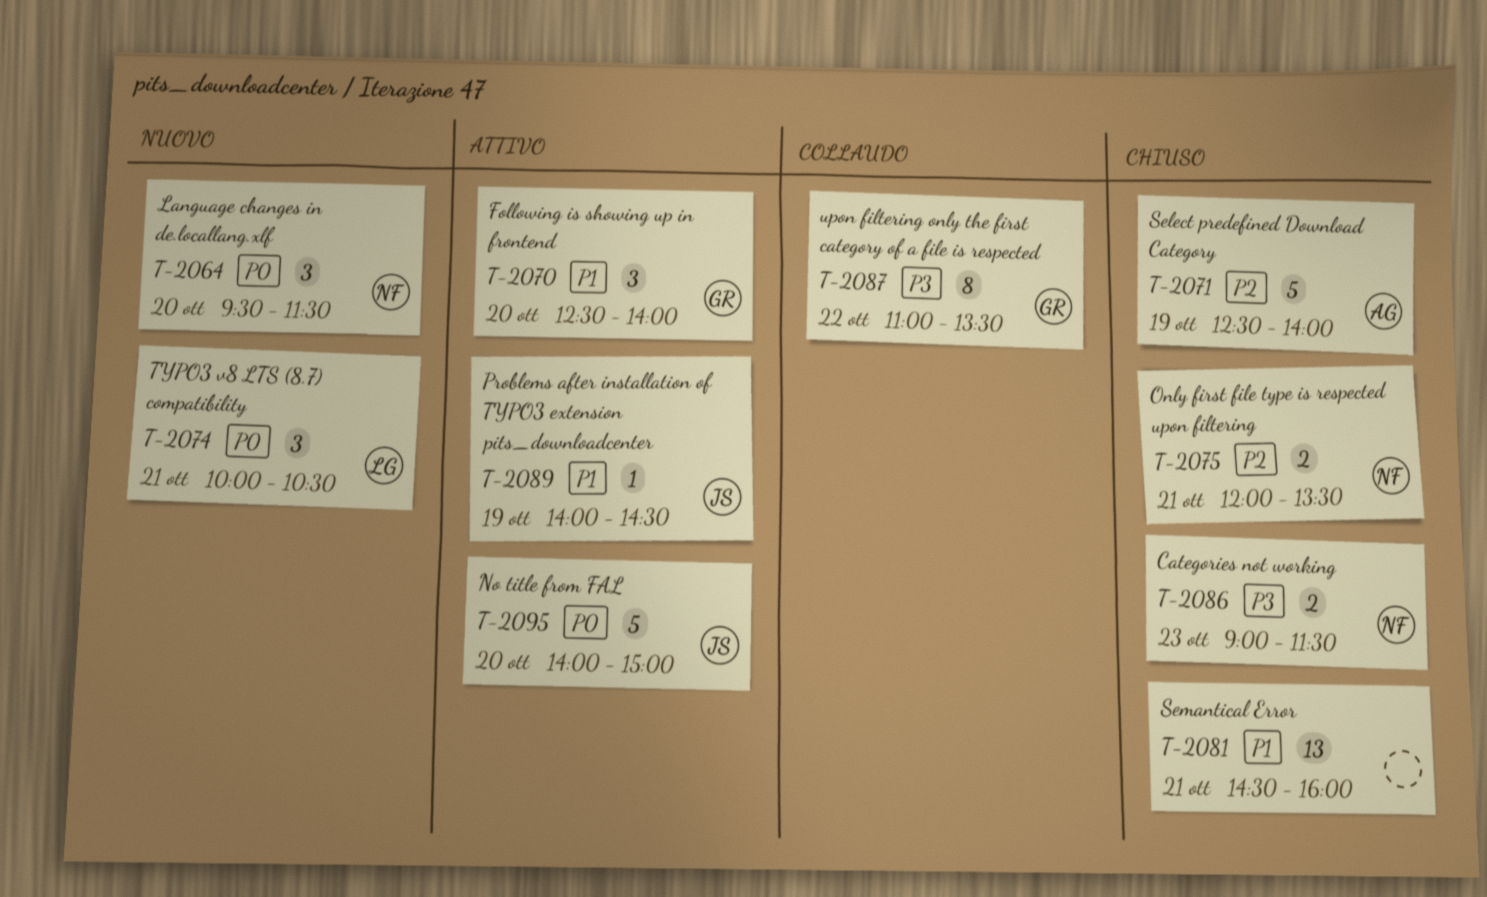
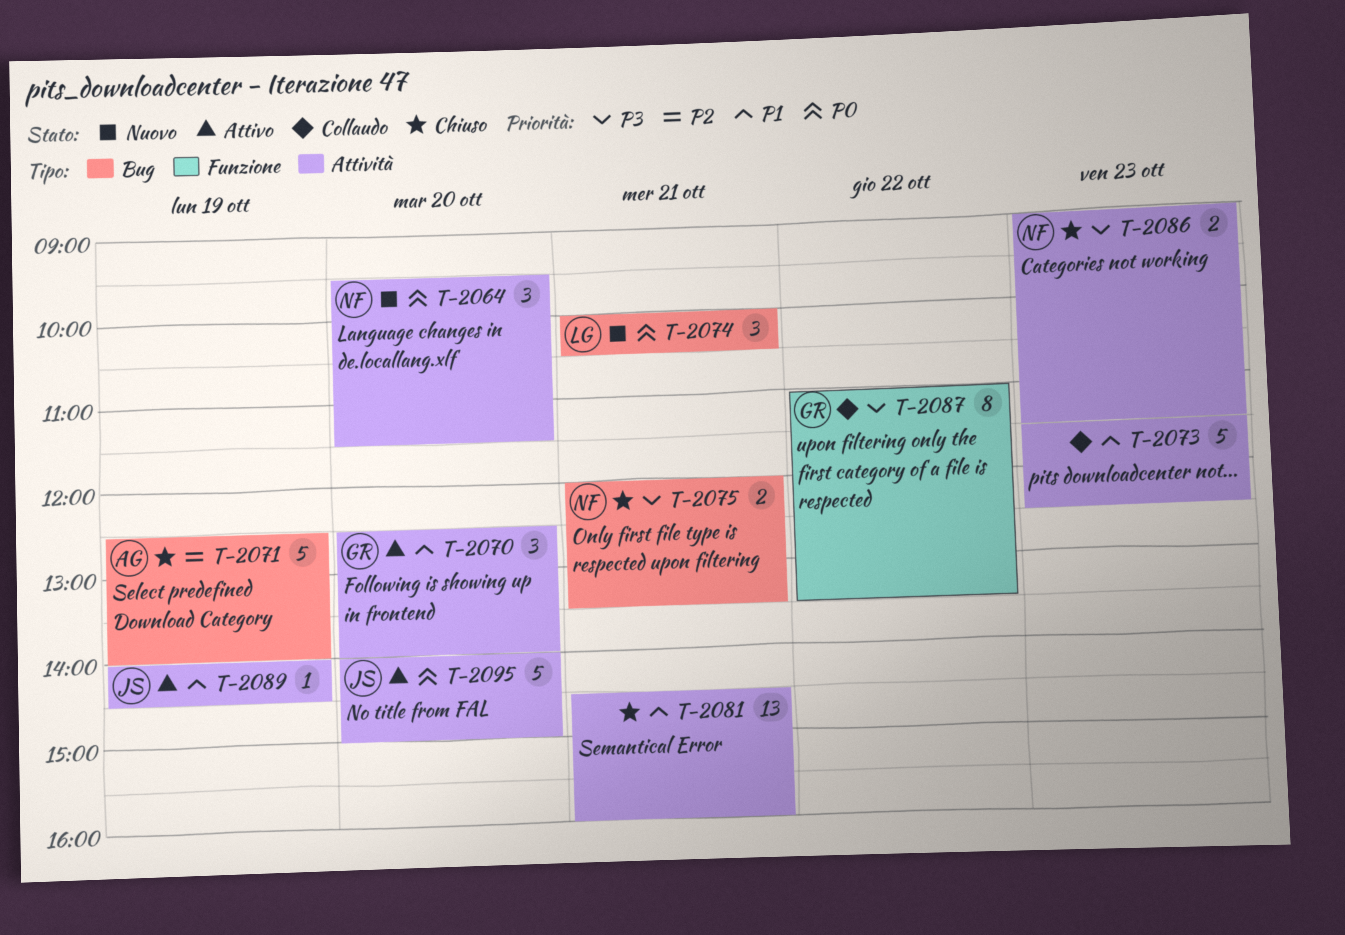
T-2073: none -> present
T-2075, priority: P2 -> P3

